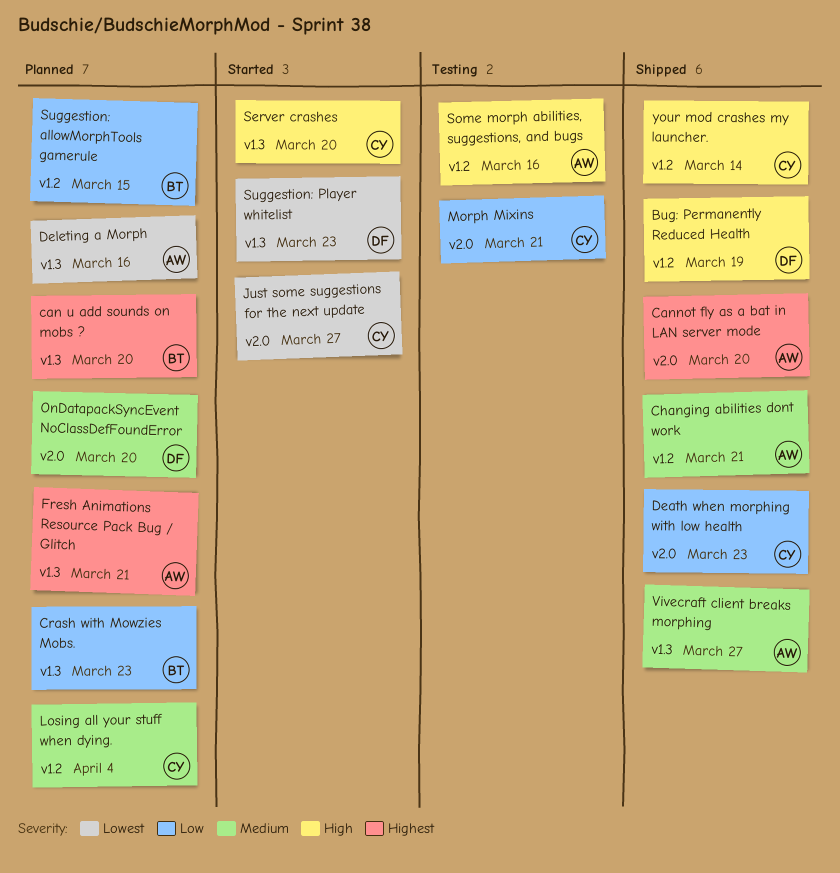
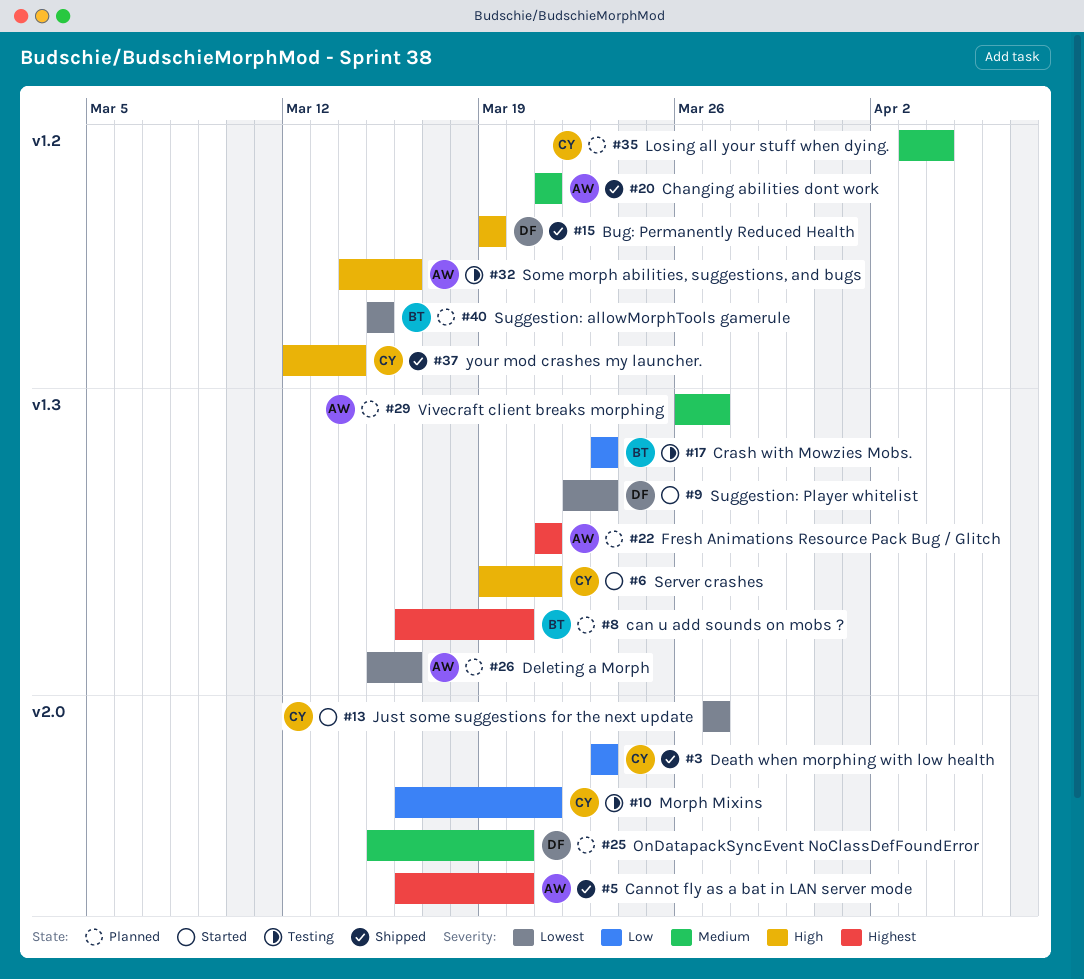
Crash with Mowzies Mobs., status: Planned -> Testing
Server crashes, due: Mar 20 -> Mar 21
Suggestion: allowMorphTools gamerule, priority: Low -> Lowest
Vivecraft client breaks morphing, status: Shipped -> Planned

